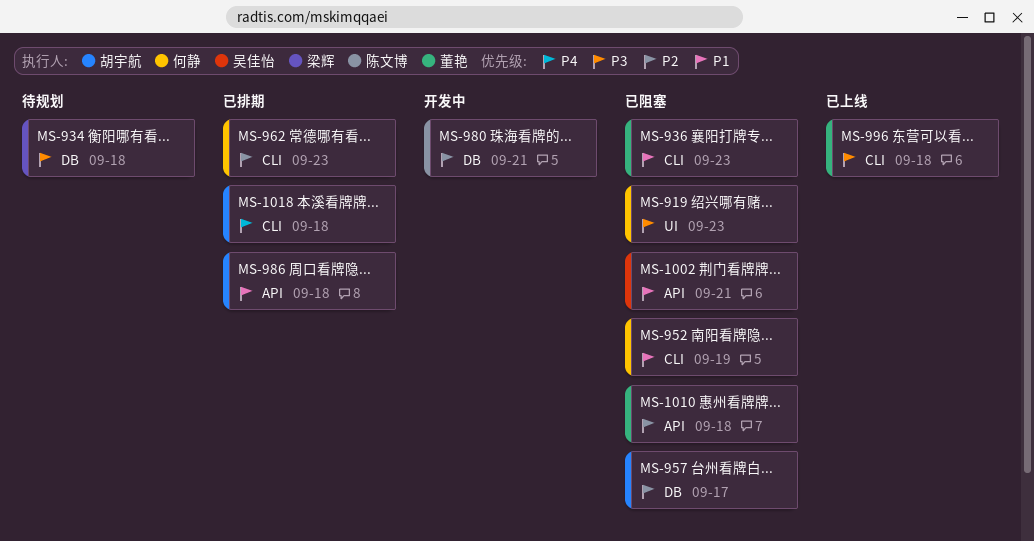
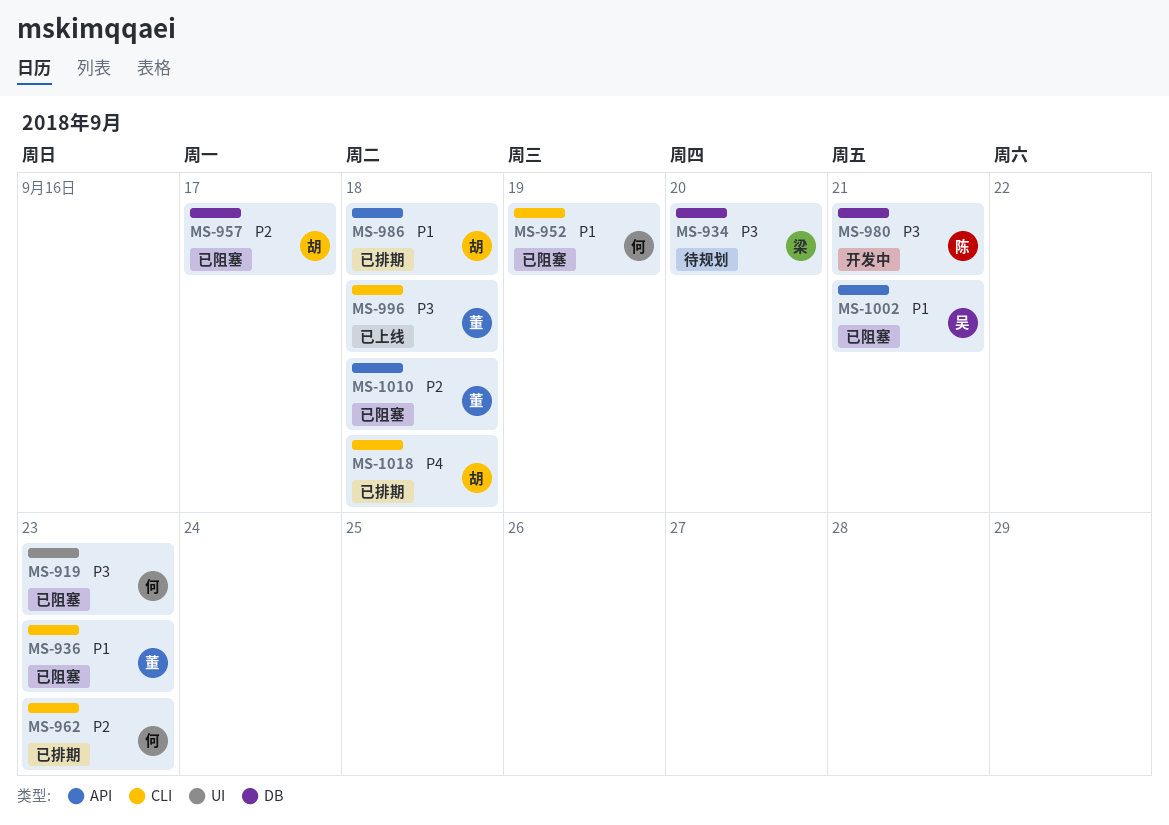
MS-934, due: Sep 18 -> Sep 20
MS-980, priority: P2 -> P3

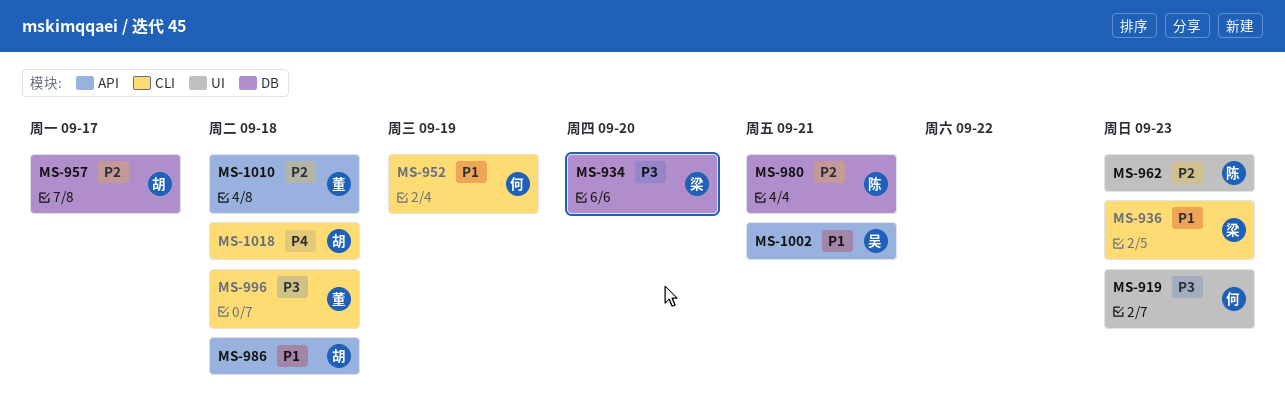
MS-936, owner: 董 -> 梁
MS-962, owner: 何 -> 陈
MS-962, label: CLI -> UI
MS-980, priority: P3 -> P2

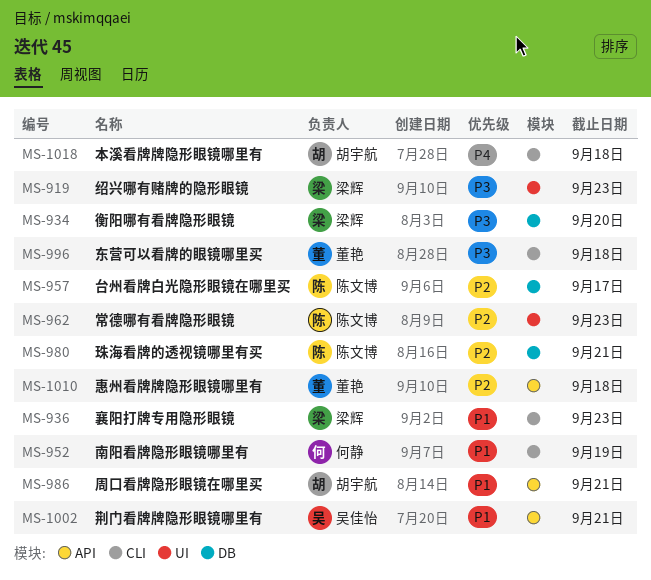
MS-919, owner: 何静 -> 梁辉
MS-957, owner: 胡宇航 -> 陈文博
MS-986, due: Sep 18 -> Sep 21

